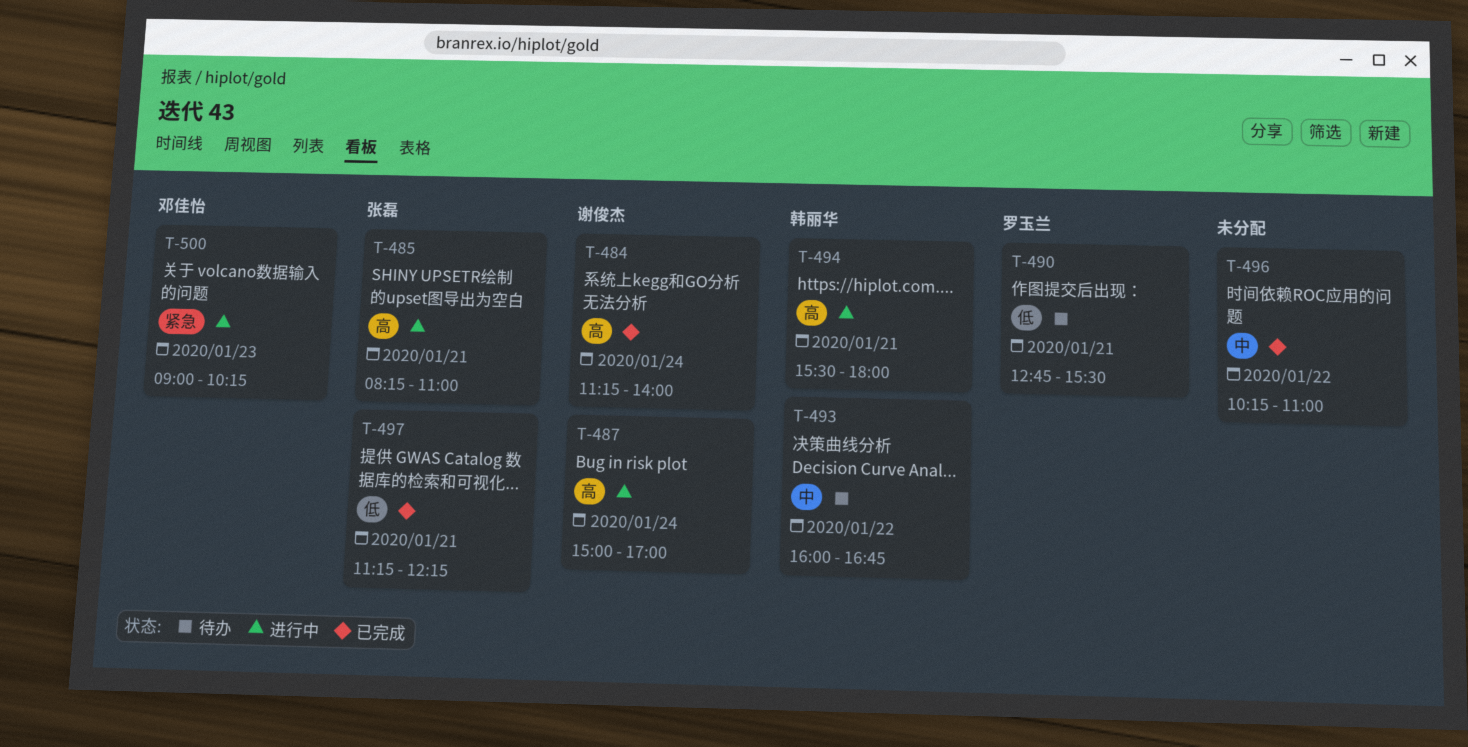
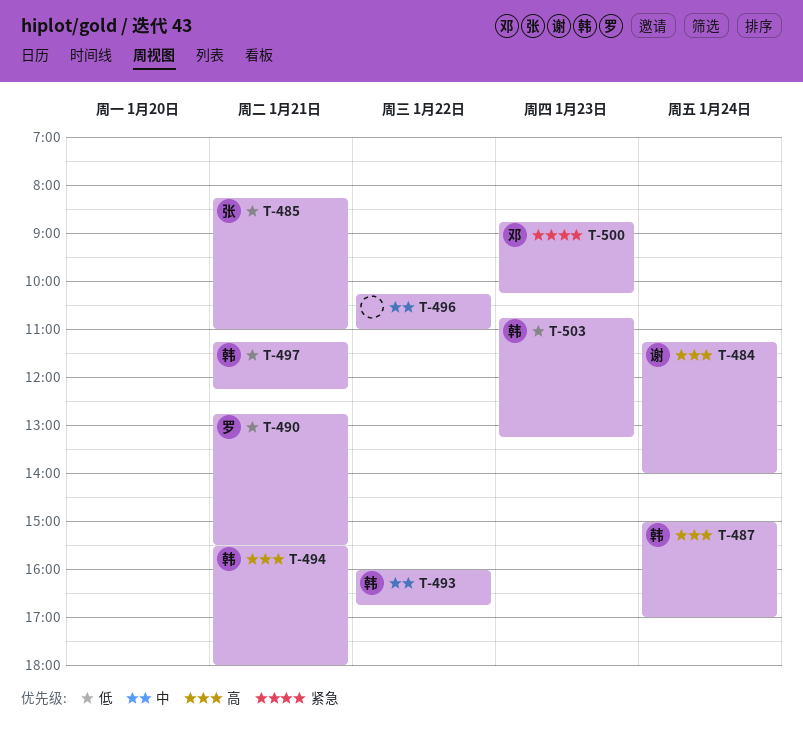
T-485, priority: 高 -> 低
T-487, owner: 谢俊杰 -> 韩丽华
T-497, owner: 张磊 -> 韩丽华
T-500, begins: 09:00 -> 08:45
T-503: none -> present

